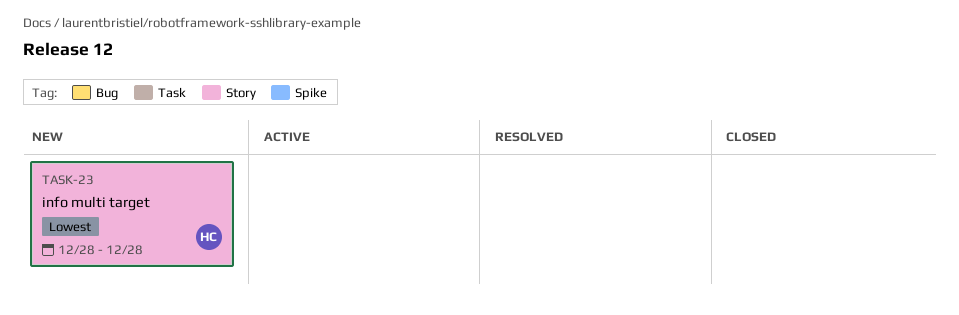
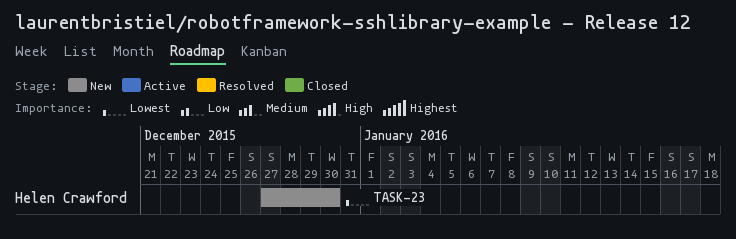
TASK-23, start: Dec 28 -> Dec 27
TASK-23, due: Dec 28 -> Dec 30

